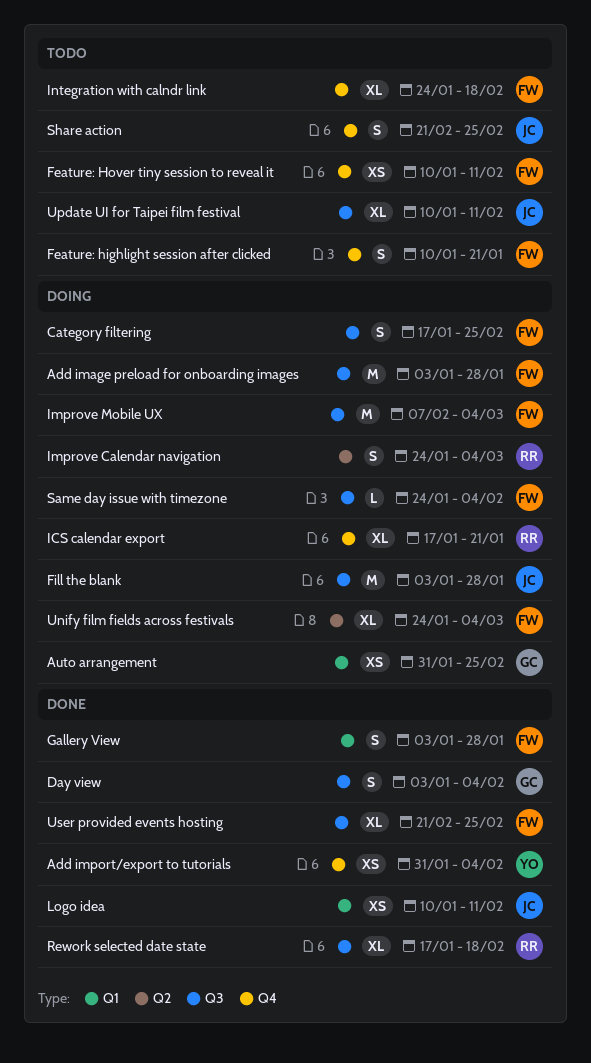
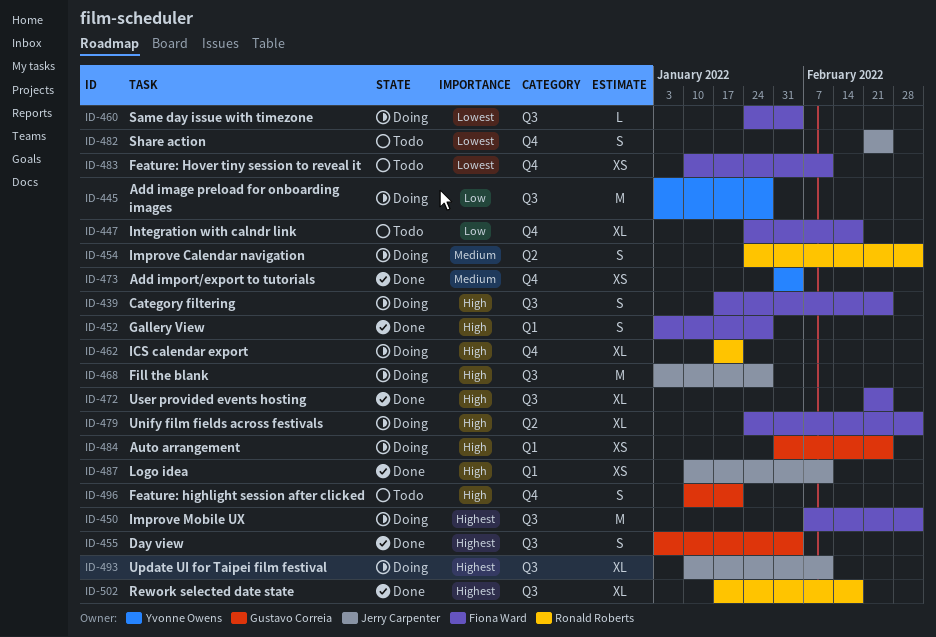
Add image preload for onboarding images, owner: Fiona Ward -> Yvonne Owens
Feature: highlight session after clicked, owner: Fiona Ward -> Gustavo Correia
Update UI for Taipei film festival, status: Todo -> Doing

